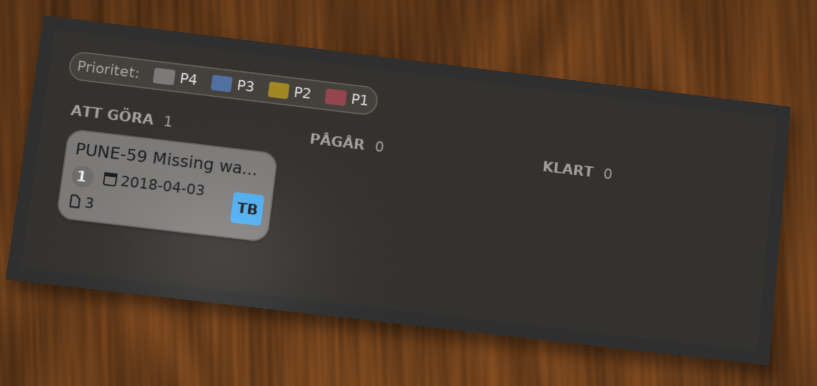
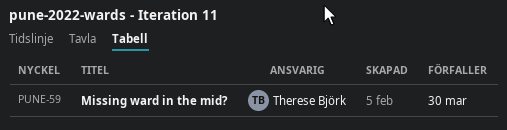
PUNE-59, due: Apr 3 -> Mar 30

